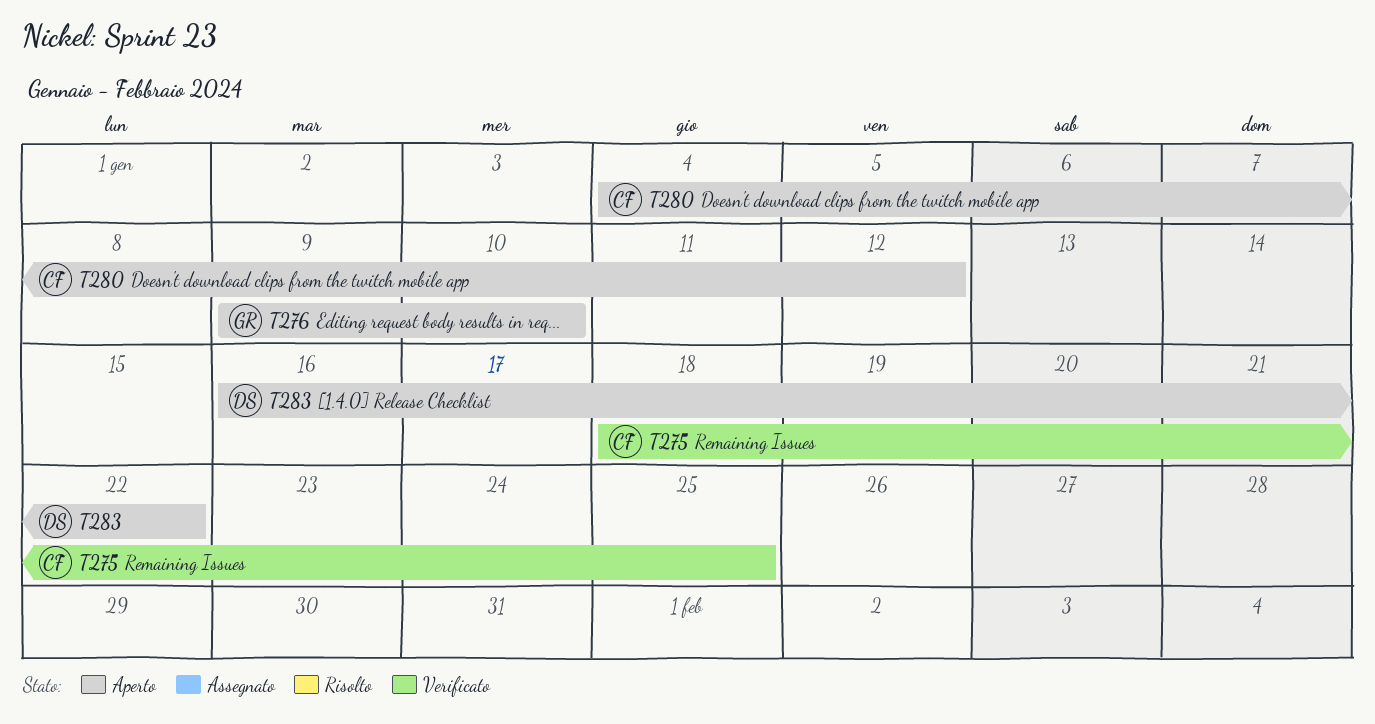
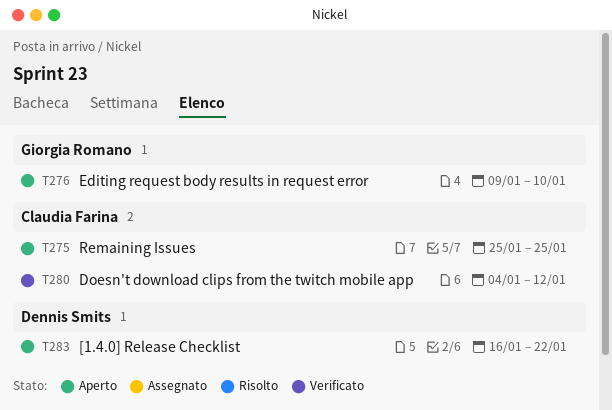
T275, status: Verificato -> Aperto
T275, start: Jan 18 -> Jan 25
T280, status: Aperto -> Verificato

